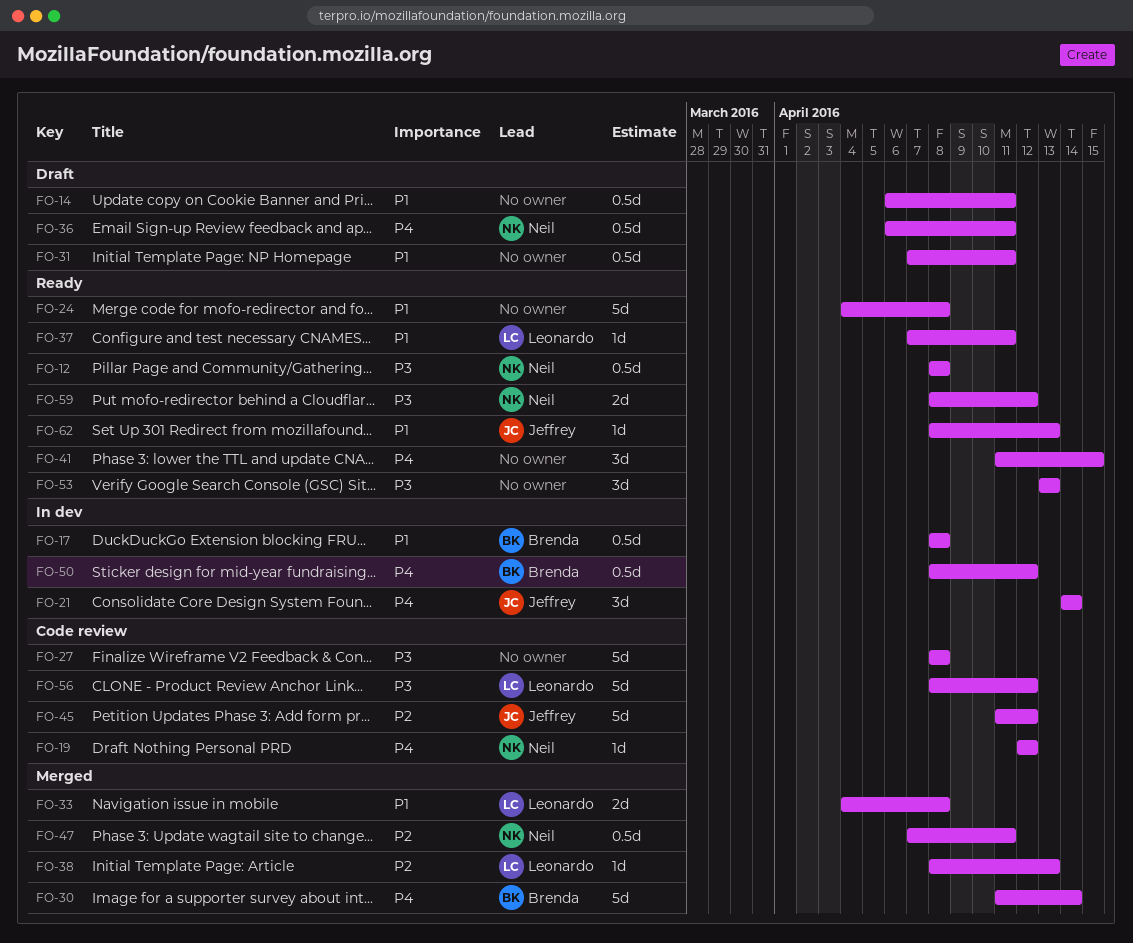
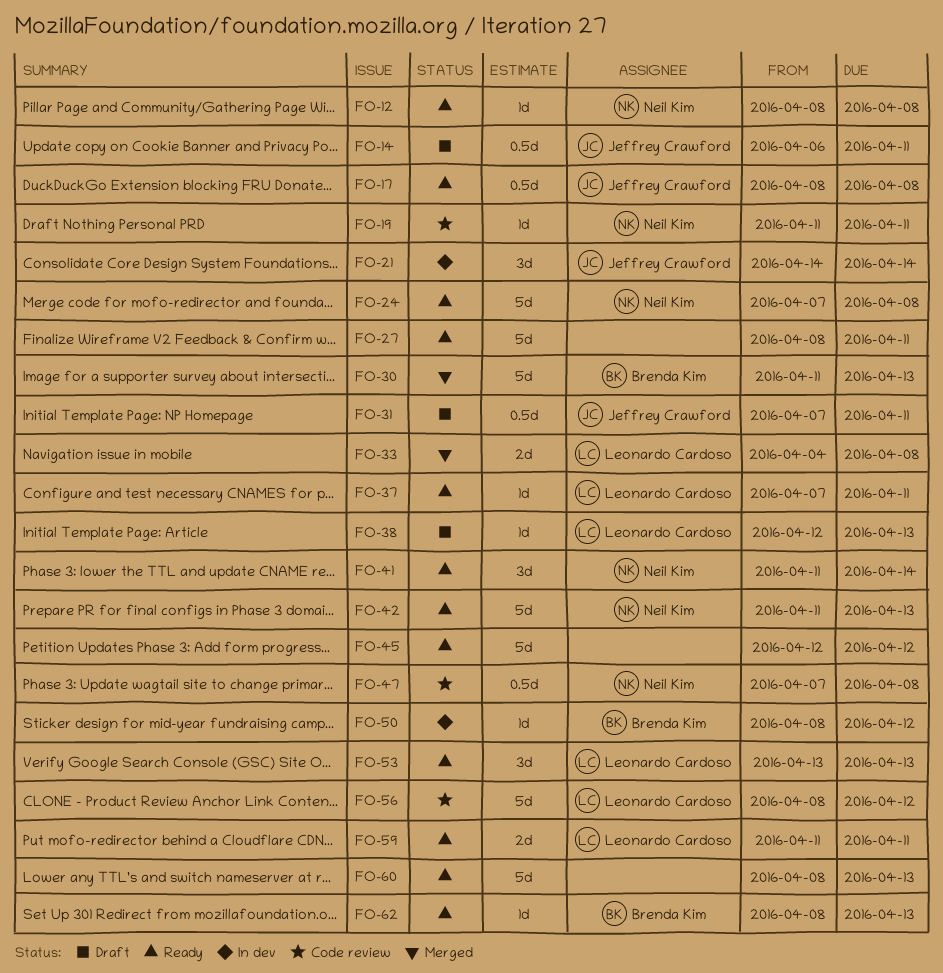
FO-12, estimate: 0.5d -> 1d
FO-14, owner: none -> Jeffrey Crawford
FO-17, status: In dev -> Ready
FO-17, owner: Brenda Kim -> Jeffrey Crawford
FO-19, start: Apr 12 -> Apr 11
FO-19, due: Apr 12 -> Apr 11
FO-24, owner: none -> Neil Kim
FO-24, start: Apr 4 -> Apr 7
FO-27, status: Code review -> Ready
FO-27, due: Apr 8 -> Apr 11
FO-30, due: Apr 14 -> Apr 13
FO-31, owner: none -> Jeffrey Crawford
FO-36: present -> none
FO-38, status: Merged -> Draft
FO-38, start: Apr 8 -> Apr 12
FO-41, owner: none -> Neil Kim
FO-41, due: Apr 15 -> Apr 14
FO-42: none -> present
FO-45, status: Code review -> Ready
FO-45, owner: Jeffrey Crawford -> none
FO-45, start: Apr 11 -> Apr 12
FO-47, status: Merged -> Code review
FO-47, due: Apr 11 -> Apr 8
FO-50, estimate: 0.5d -> 1d
FO-53, owner: none -> Leonardo Cardoso
FO-59, owner: Neil Kim -> Leonardo Cardoso
FO-59, start: Apr 8 -> Apr 11
FO-59, due: Apr 12 -> Apr 11
FO-60: none -> present
FO-62, owner: Jeffrey Crawford -> Brenda Kim

